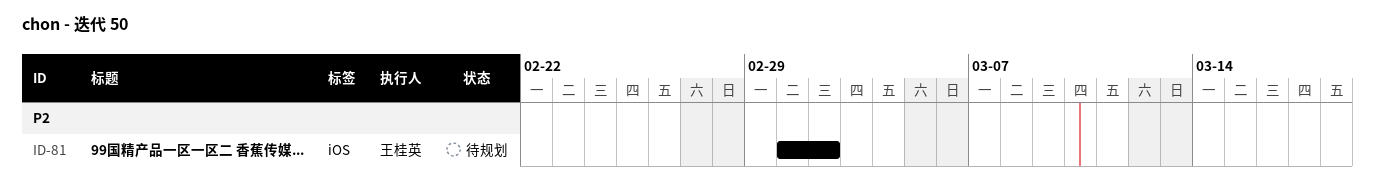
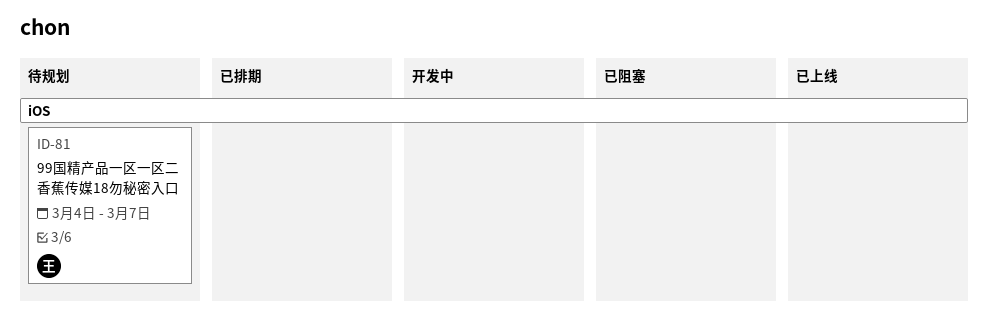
ID-81, start: Mar 1 -> Mar 4
ID-81, due: Mar 2 -> Mar 7

